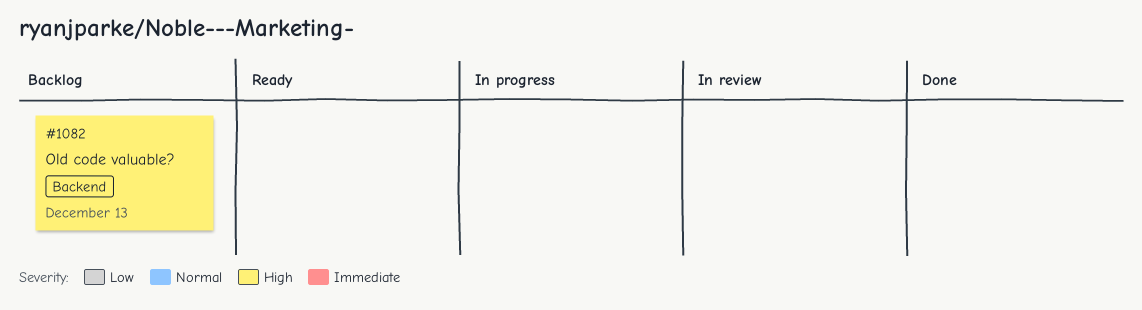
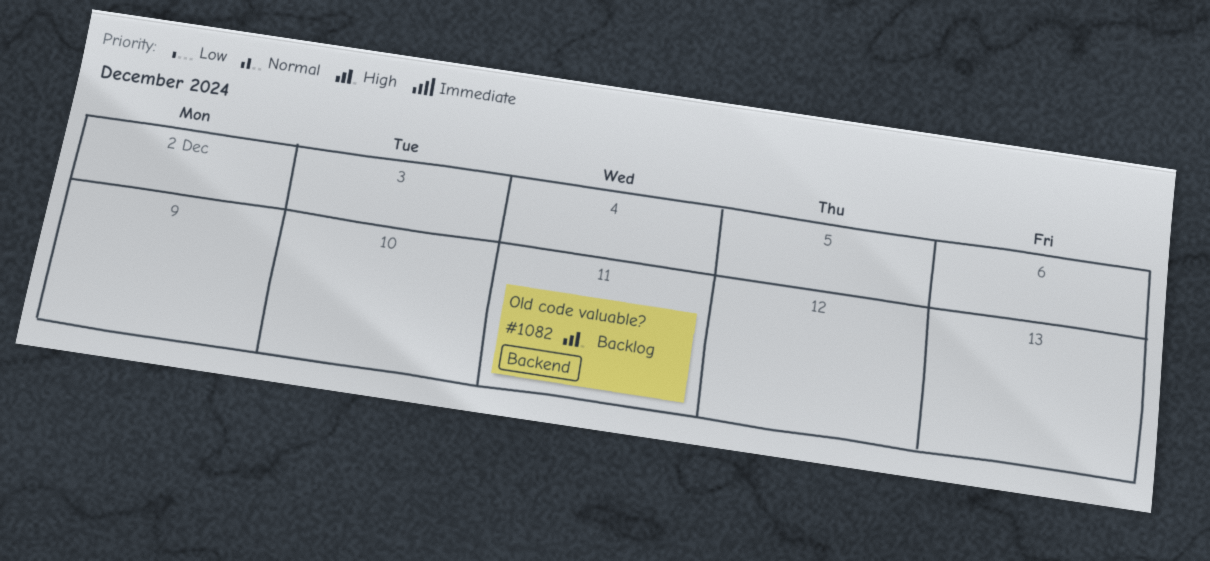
#1082, due: Dec 13 -> Dec 11

